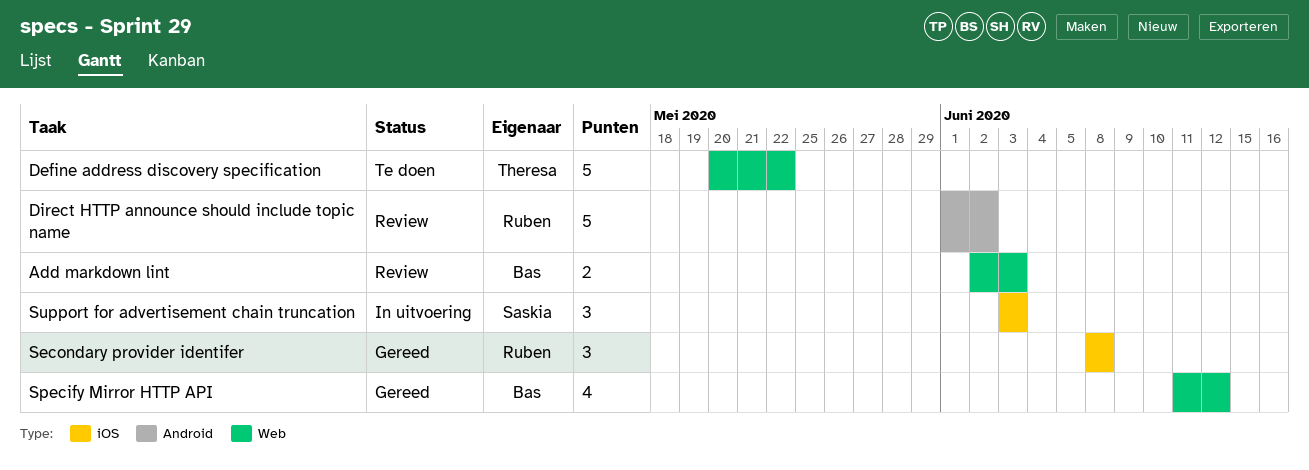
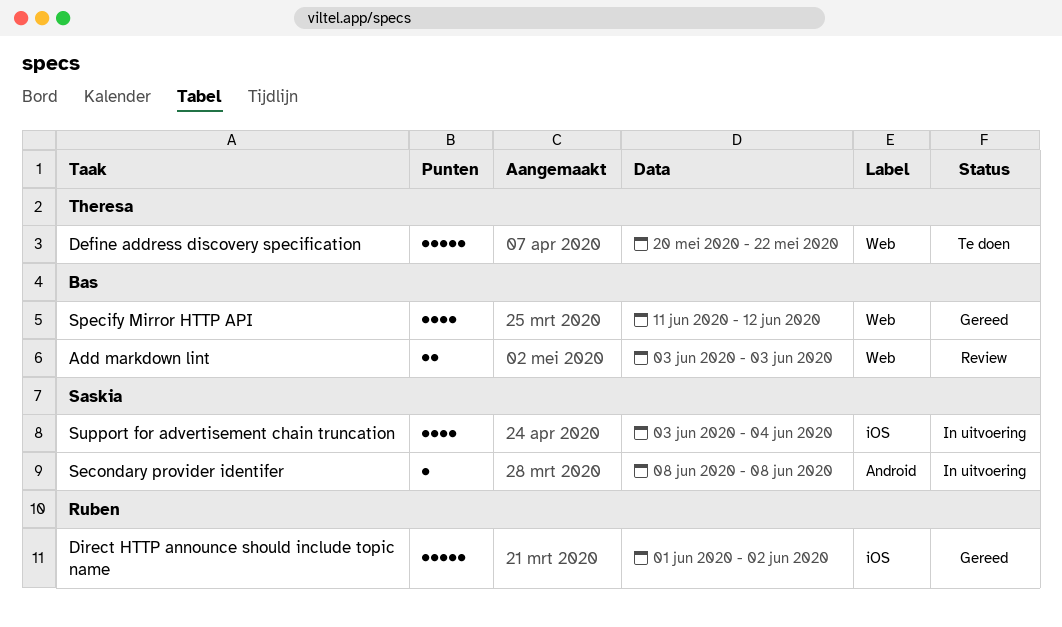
Add markdown lint, start: Jun 2 -> Jun 3
Direct HTTP announce should include topic name, status: Review -> Gereed
Direct HTTP announce should include topic name, label: Android -> iOS
Secondary provider identifer, status: Gereed -> In uitvoering
Secondary provider identifer, owner: Ruben -> Saskia
Secondary provider identifer, label: iOS -> Android
Secondary provider identifer, estimate: 3 -> 1
Support for advertisement chain truncation, estimate: 3 -> 4
Support for advertisement chain truncation, due: Jun 3 -> Jun 4

